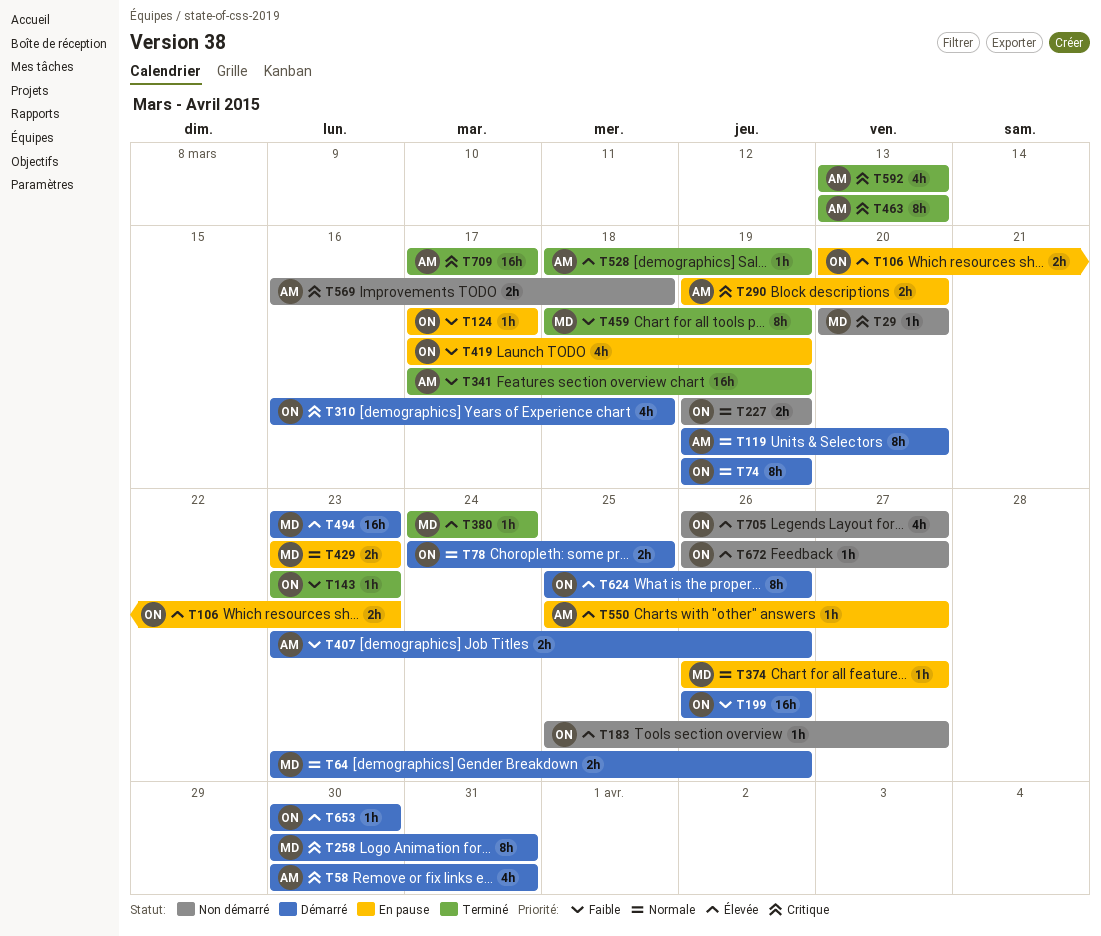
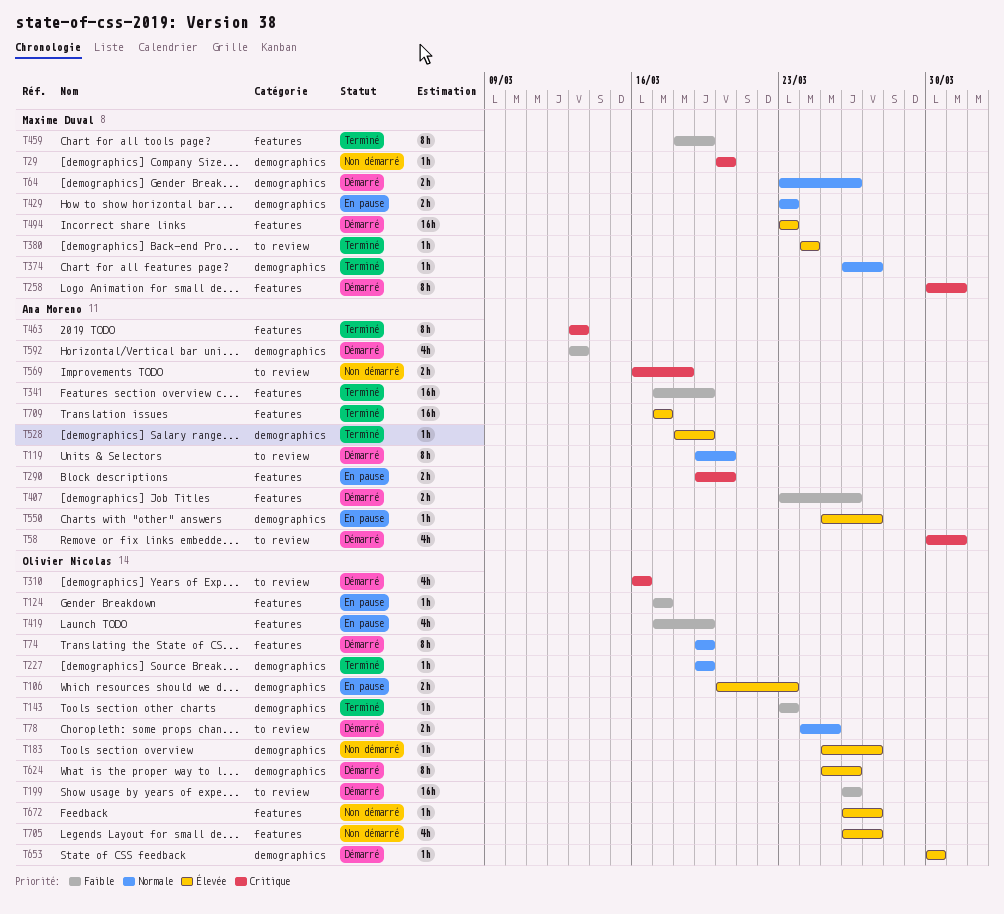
T227, status: Non démarré -> Terminé
T227, estimate: 2h -> 1h
T310, due: Mar 18 -> Mar 16
T374, status: En pause -> Terminé
T592, status: Terminé -> Démarré
T592, priority: Critique -> Faible
T709, priority: Critique -> Élevée

